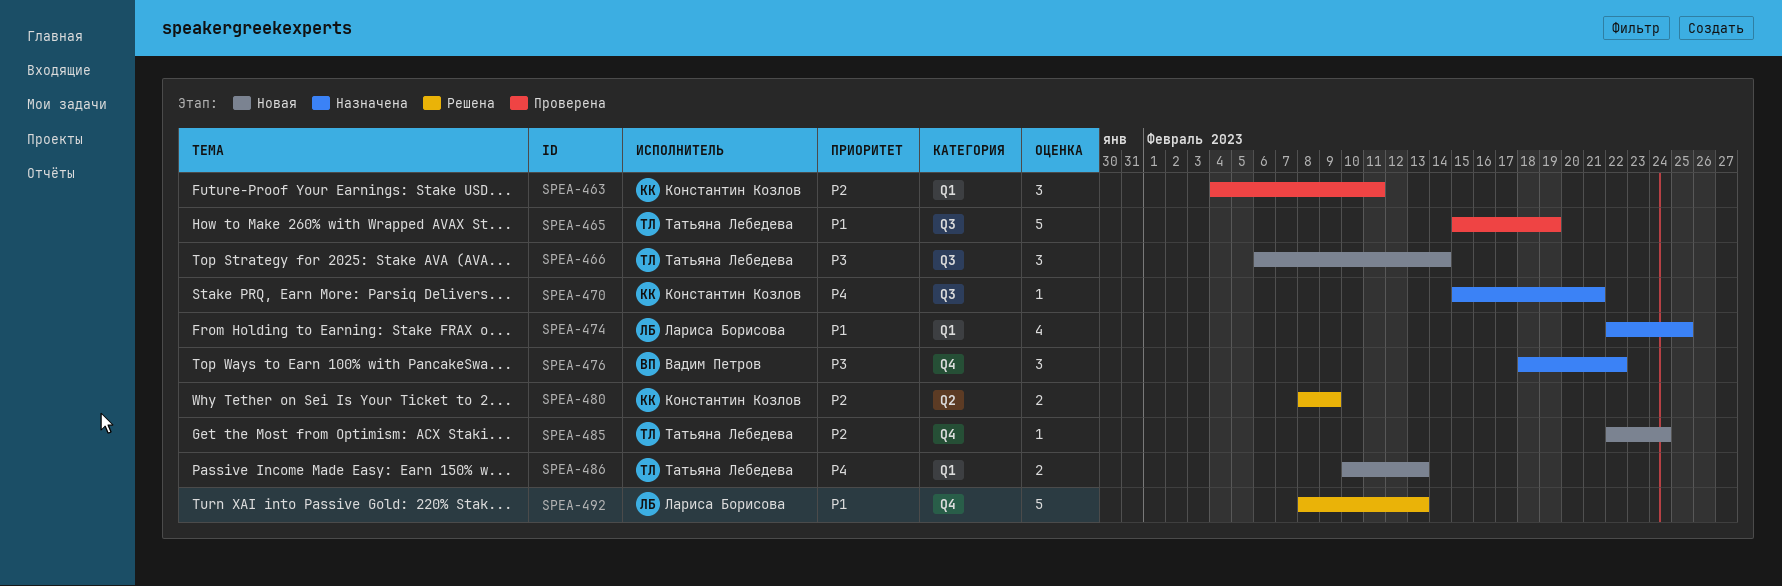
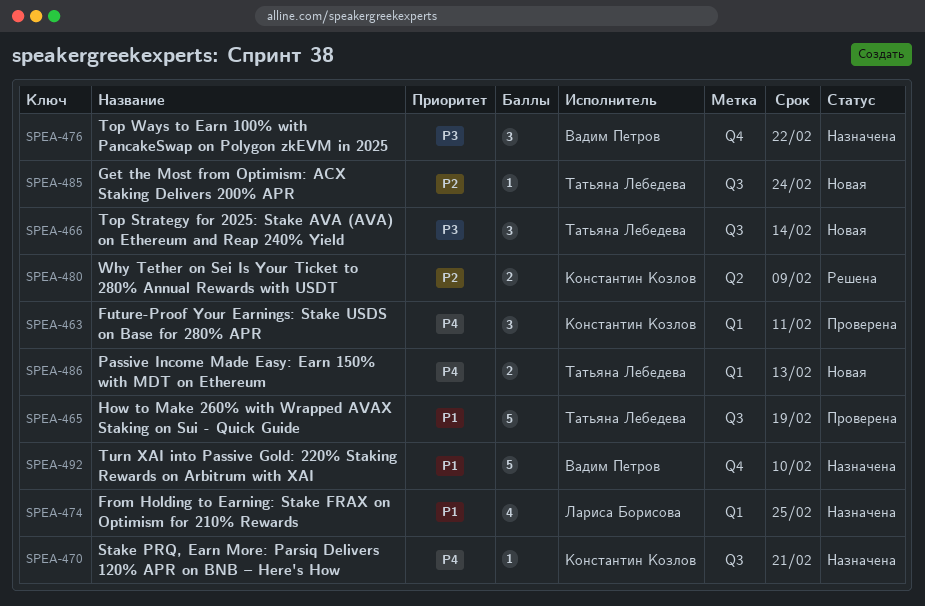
SPEA-463, priority: P2 -> P4
SPEA-485, label: Q4 -> Q3
SPEA-492, status: Решена -> Назначена
SPEA-492, owner: Лариса Борисова -> Вадим Петров
SPEA-492, due: Feb 13 -> Feb 10

